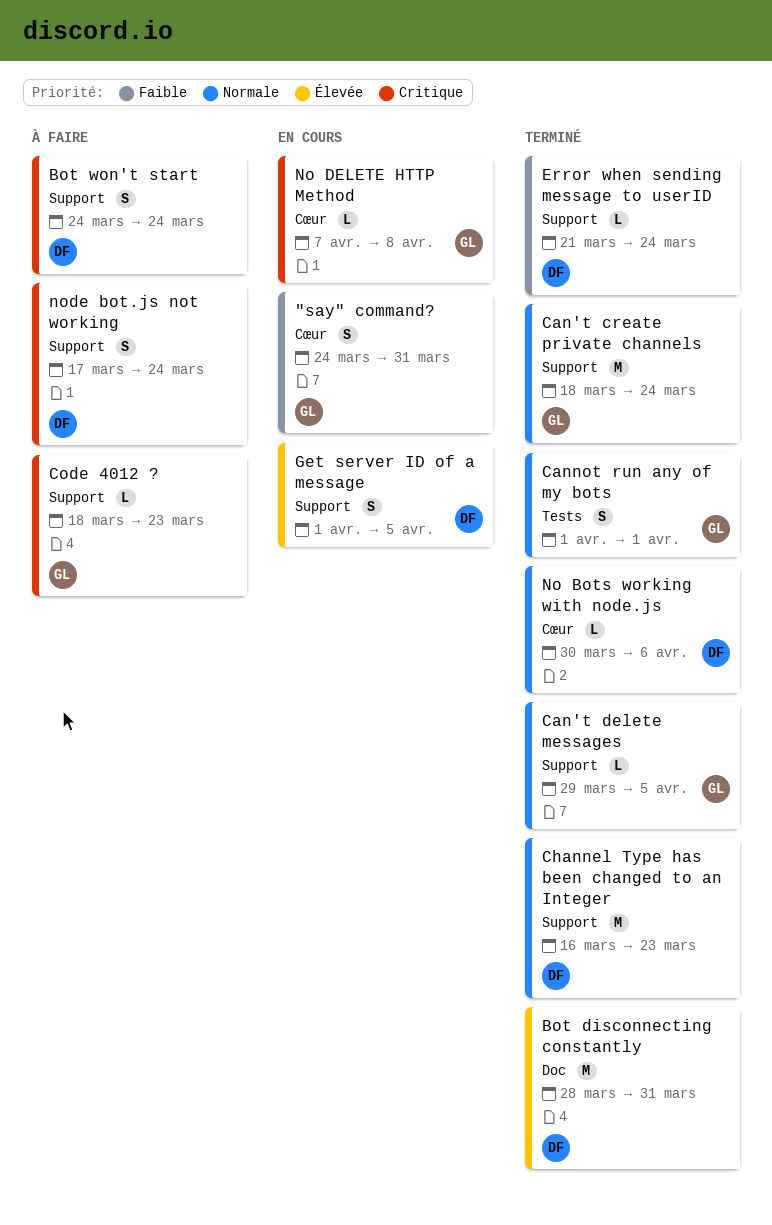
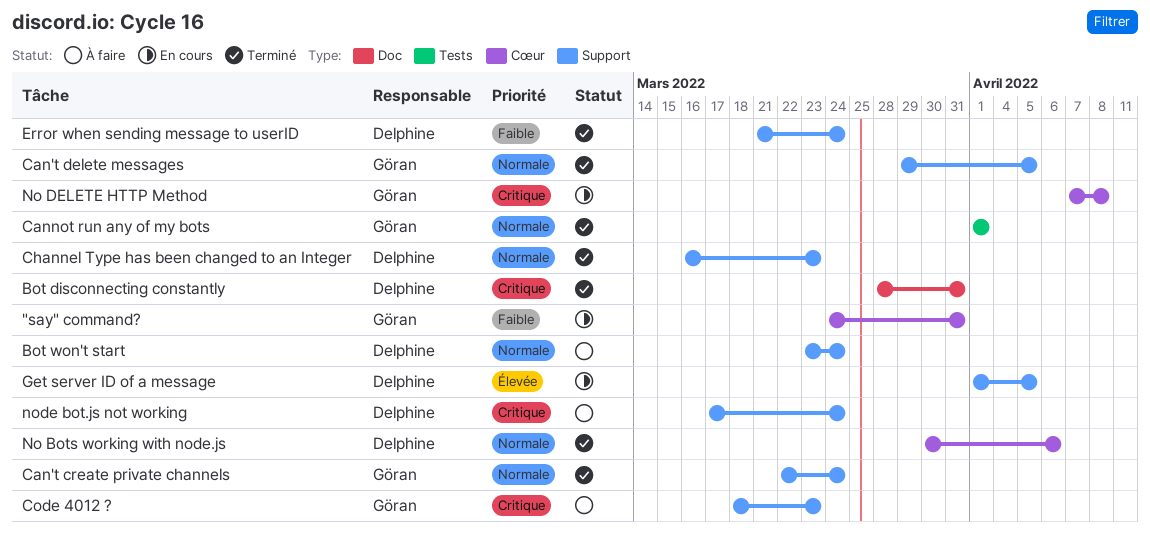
Bot disconnecting constantly, priority: Élevée -> Critique
Bot won't start, priority: Critique -> Normale
Bot won't start, start: Mar 24 -> Mar 23
Can't create private channels, start: Mar 18 -> Mar 22

